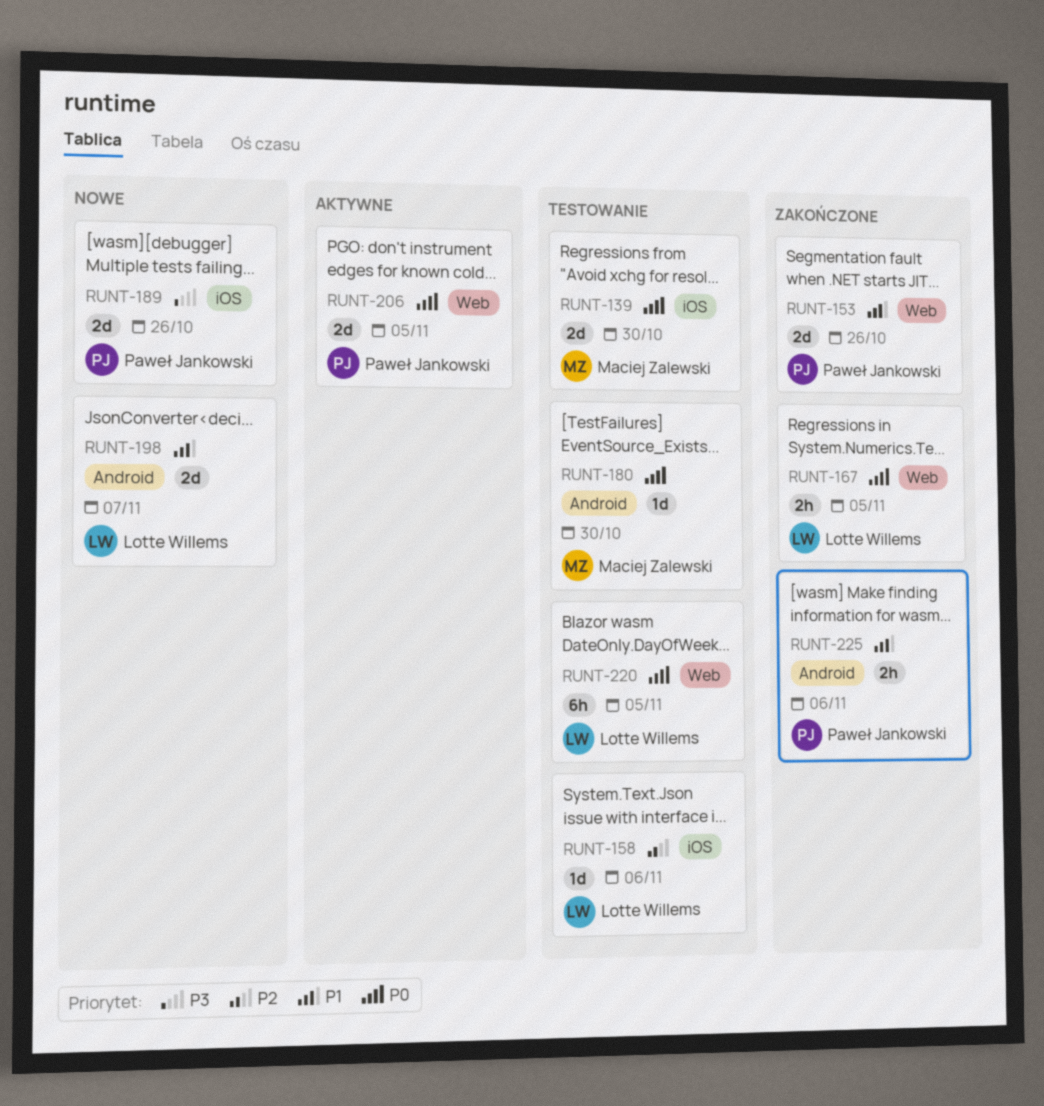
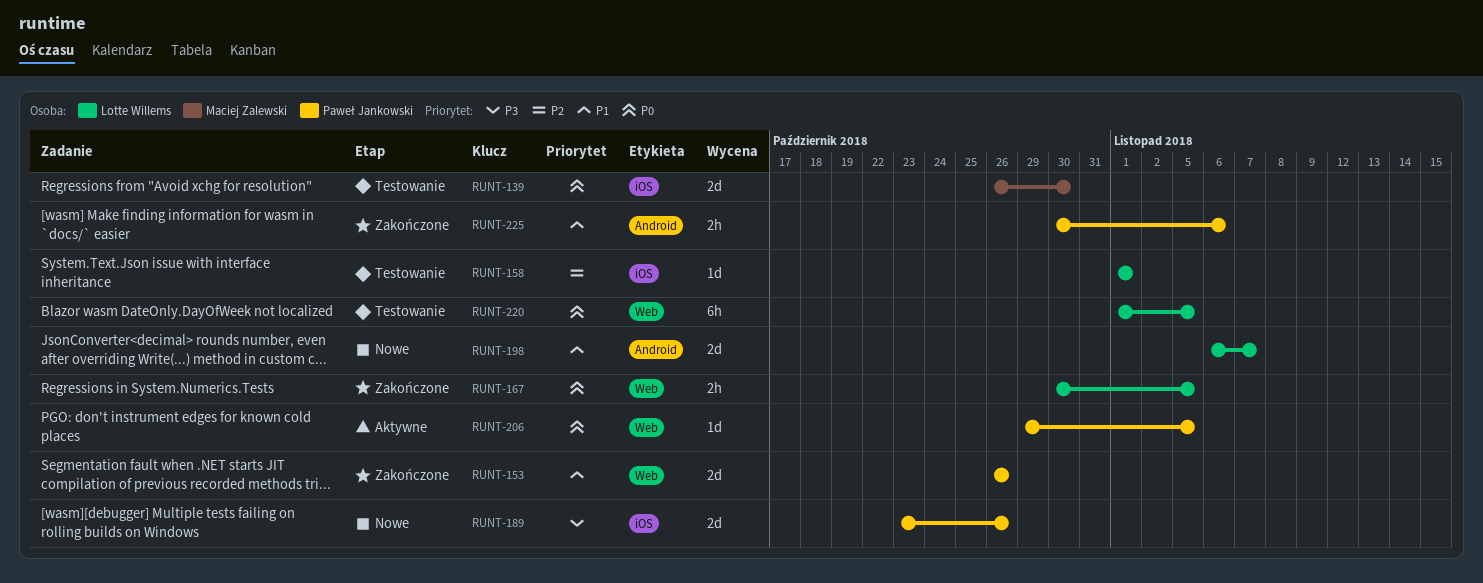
RUNT-158, due: Nov 6 -> Nov 1
RUNT-180: present -> none
RUNT-206, estimate: 2d -> 1d

